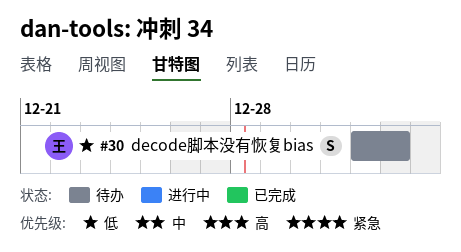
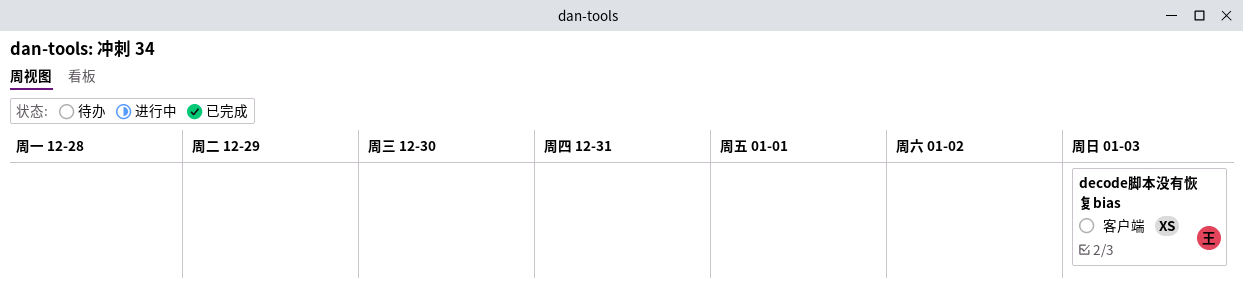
decode脚本没有恢复bias, estimate: S -> XS
decode脚本没有恢复bias, due: Jan 2 -> Jan 3

